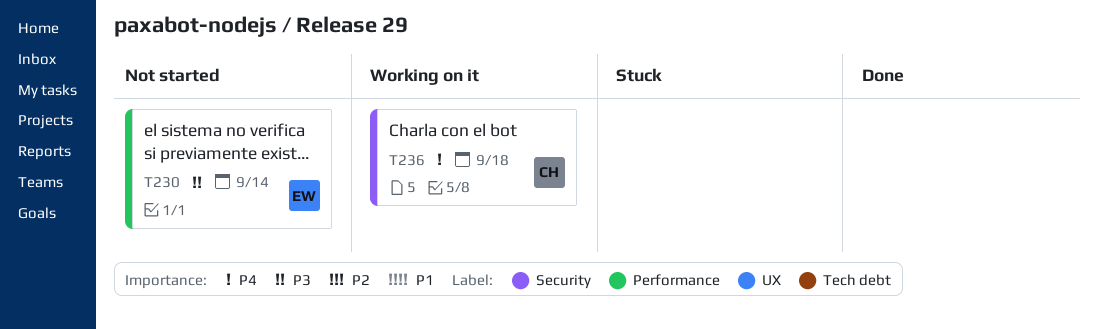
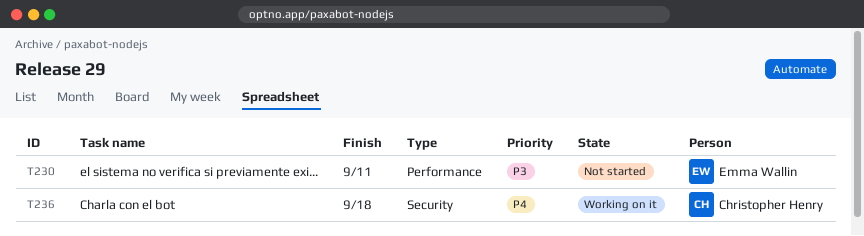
T230, due: Sep 14 -> Sep 11

